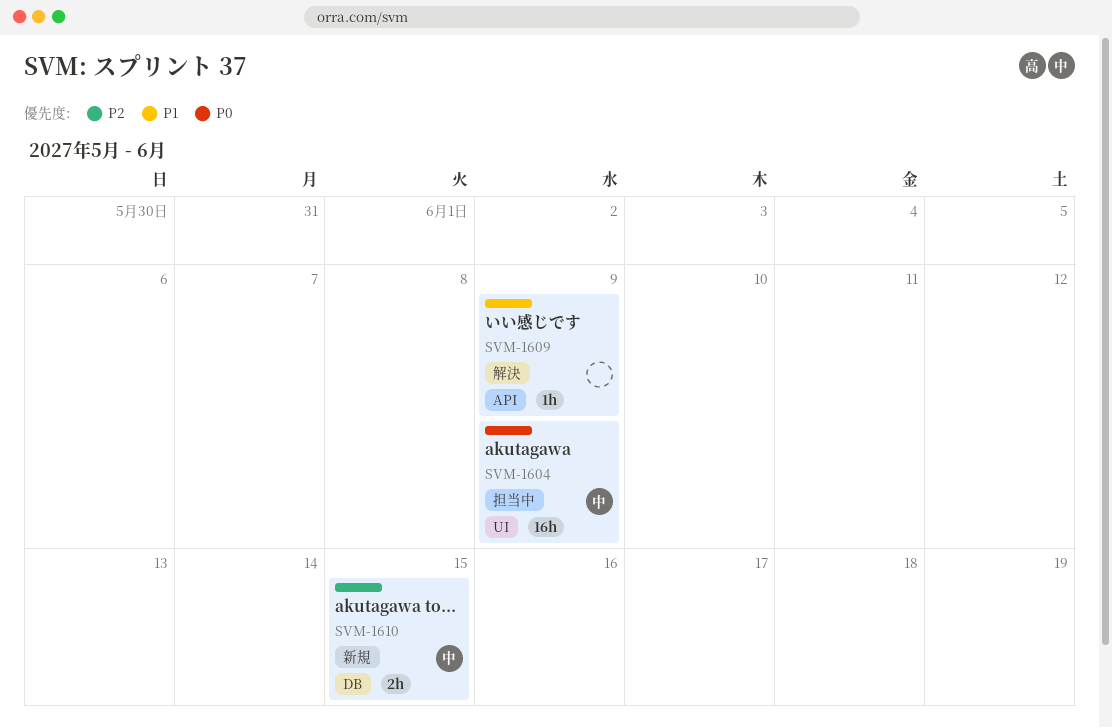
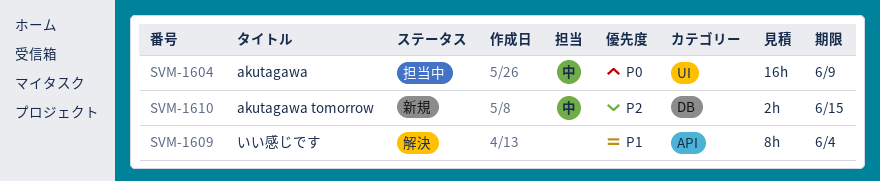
SVM-1609, estimate: 1h -> 8h
SVM-1609, due: Jun 9 -> Jun 4

